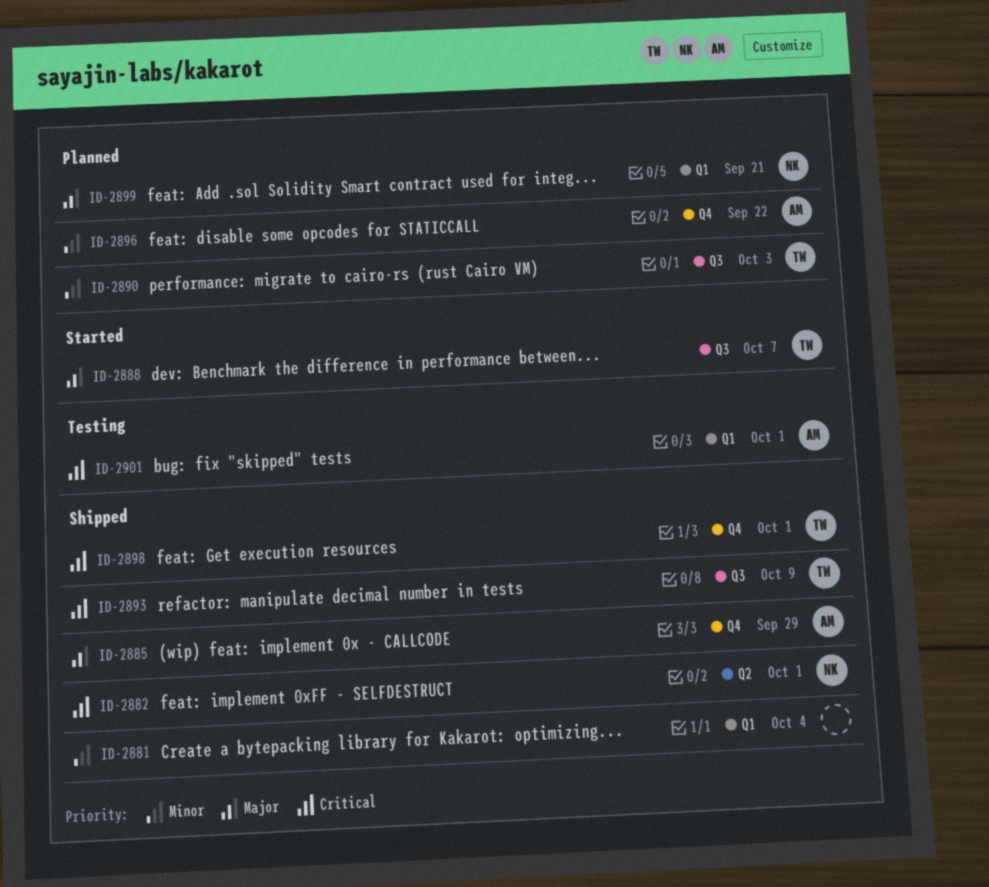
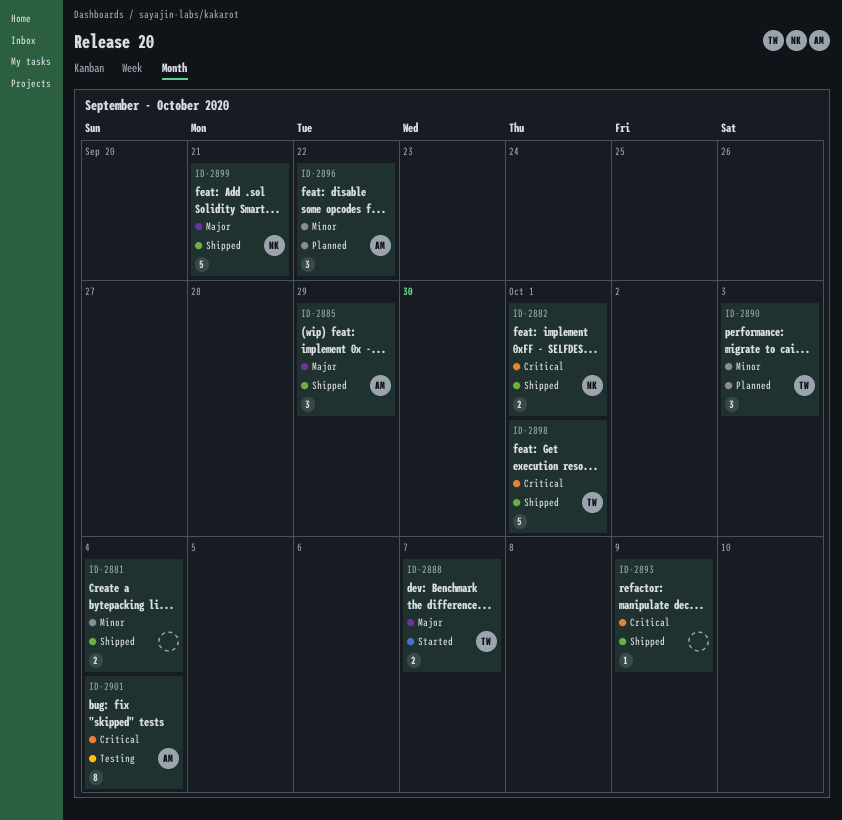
ID-2893, owner: TW -> none
ID-2899, status: Planned -> Shipped
ID-2901, due: Oct 1 -> Oct 4

